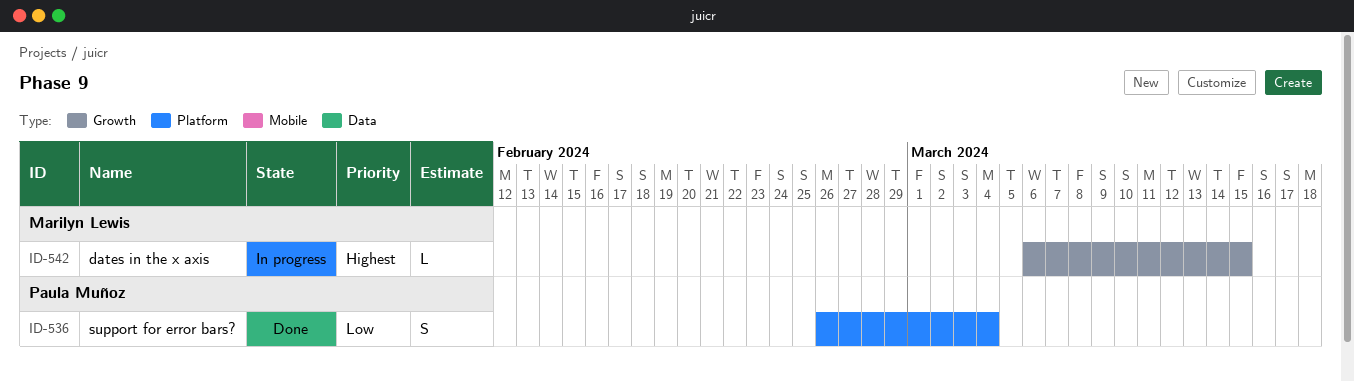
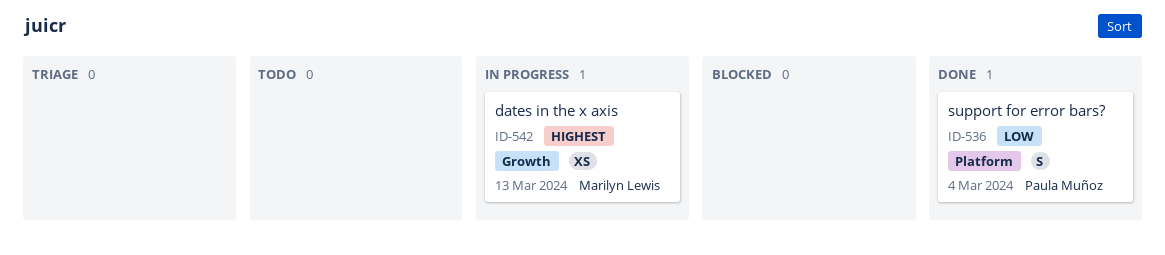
ID-542, estimate: L -> XS
ID-542, due: Mar 15 -> Mar 13

